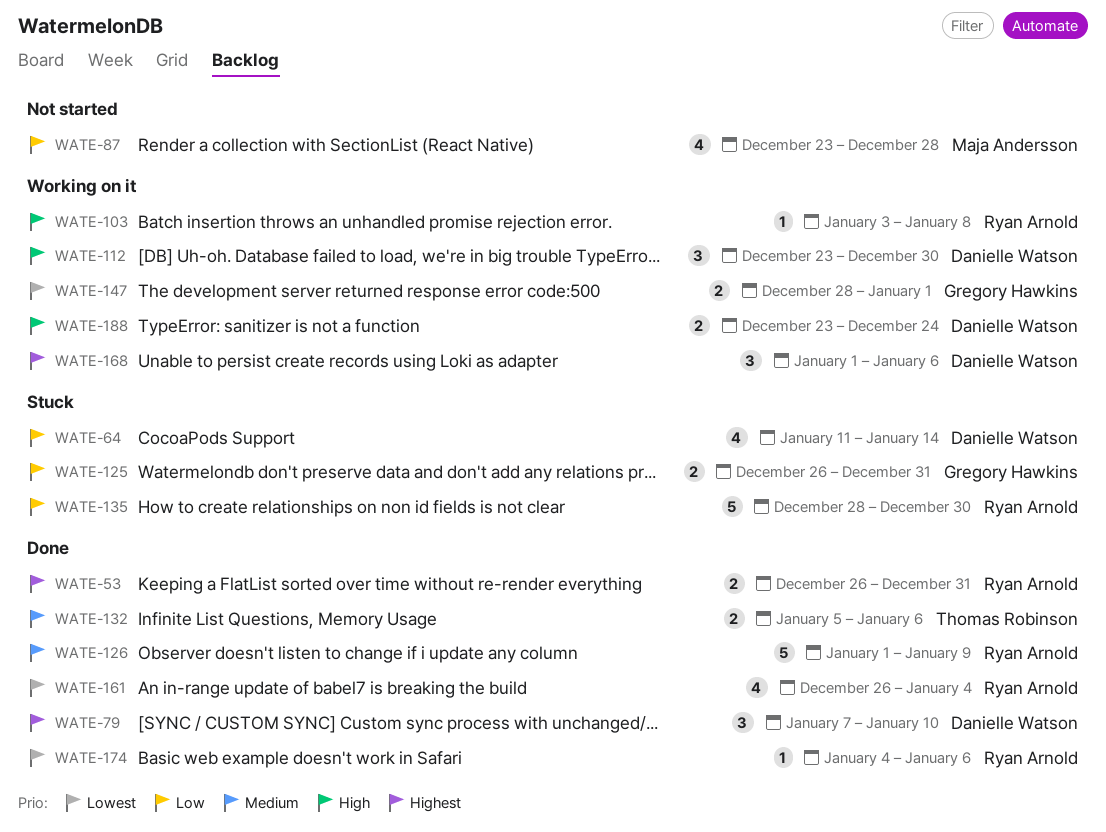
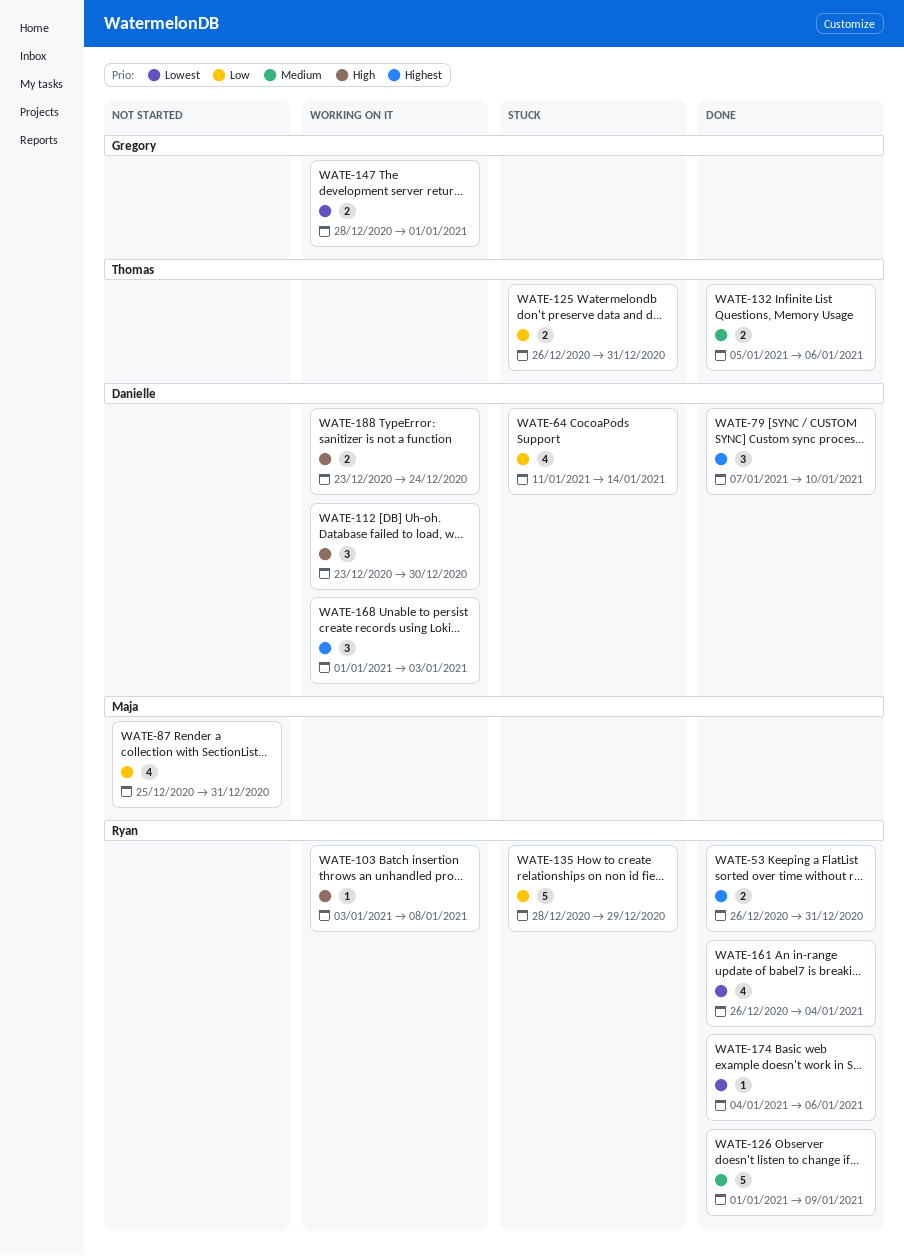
WATE-87, start: Dec 23 -> Dec 25
WATE-87, due: Dec 28 -> Dec 31
WATE-125, owner: Gregory Hawkins -> Thomas Robinson
WATE-135, due: Dec 30 -> Dec 29
WATE-168, due: Jan 6 -> Jan 3

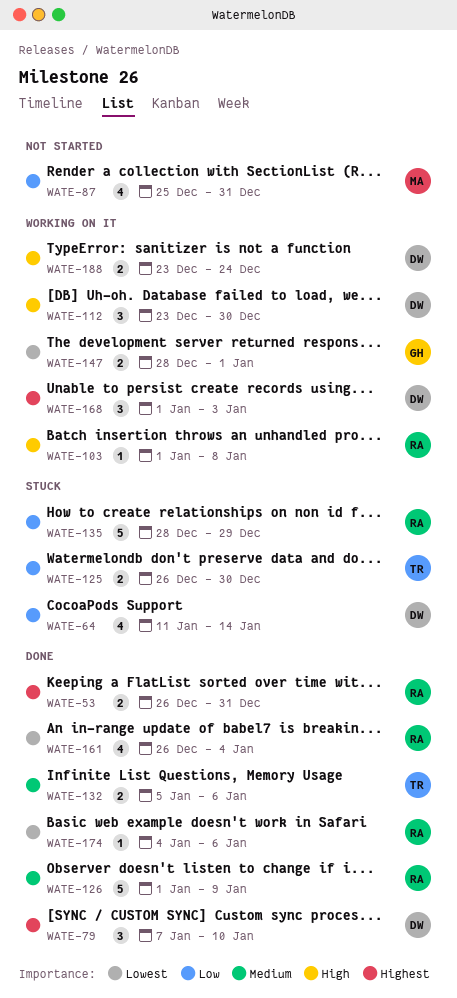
WATE-103, start: Jan 3 -> Jan 1
WATE-125, due: Dec 31 -> Dec 30

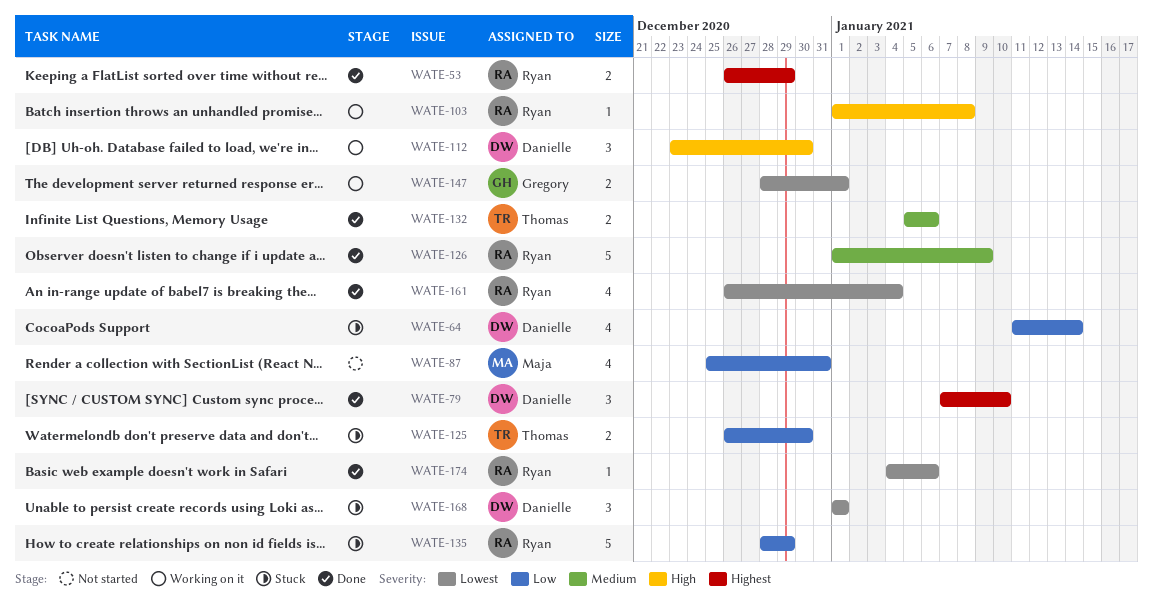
WATE-53, due: Dec 31 -> Dec 29
WATE-168, status: Working on it -> Stuck
WATE-168, priority: Highest -> Lowest
WATE-168, due: Jan 3 -> Jan 1
WATE-188: present -> none

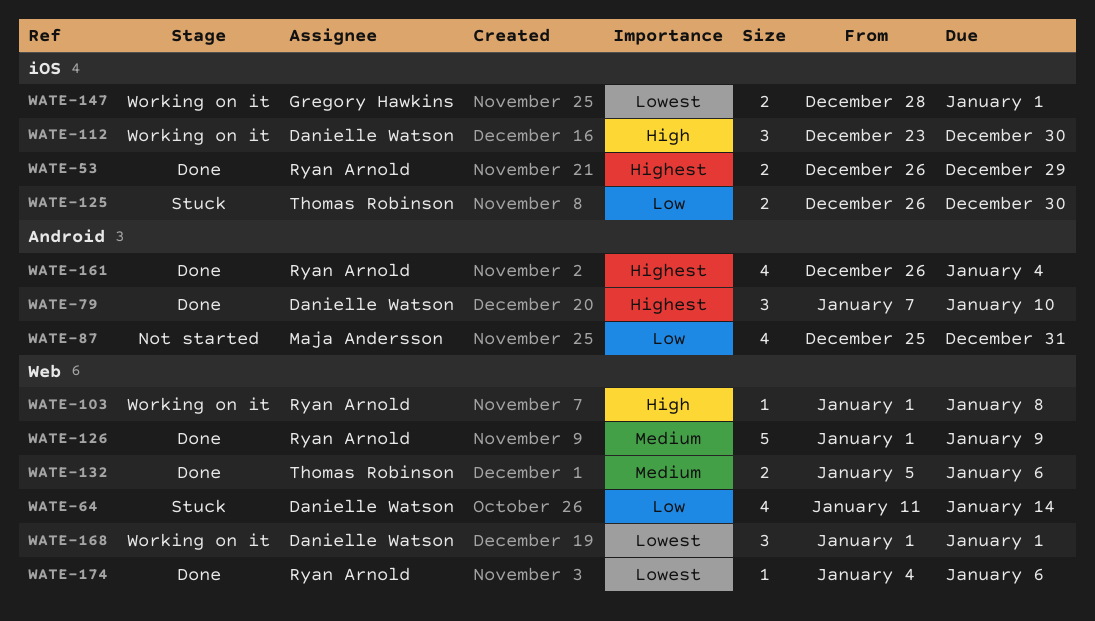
WATE-135: present -> none
WATE-161, priority: Lowest -> Highest
WATE-168, status: Stuck -> Working on it

